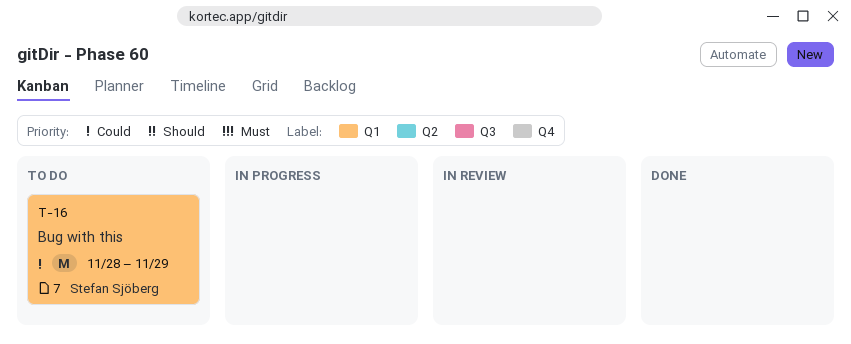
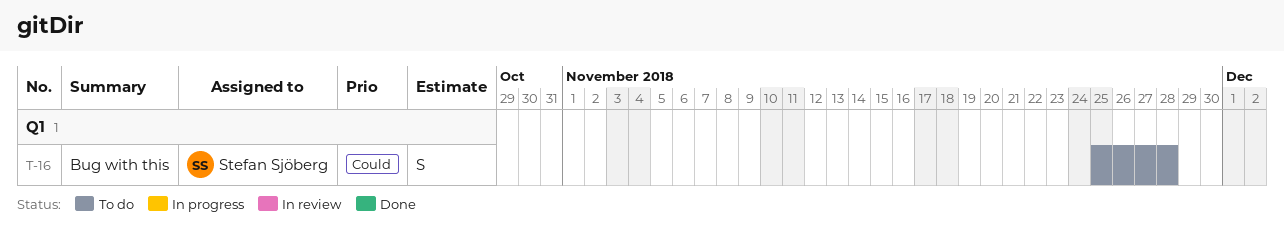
T-16, estimate: M -> S
T-16, start: Nov 28 -> Nov 25
T-16, due: Nov 29 -> Nov 28

